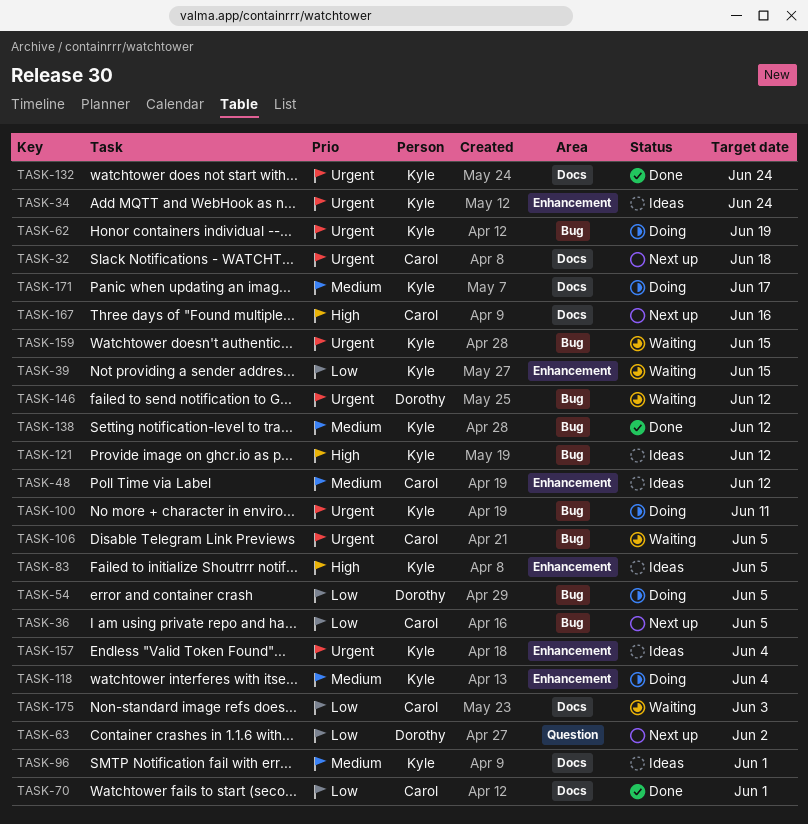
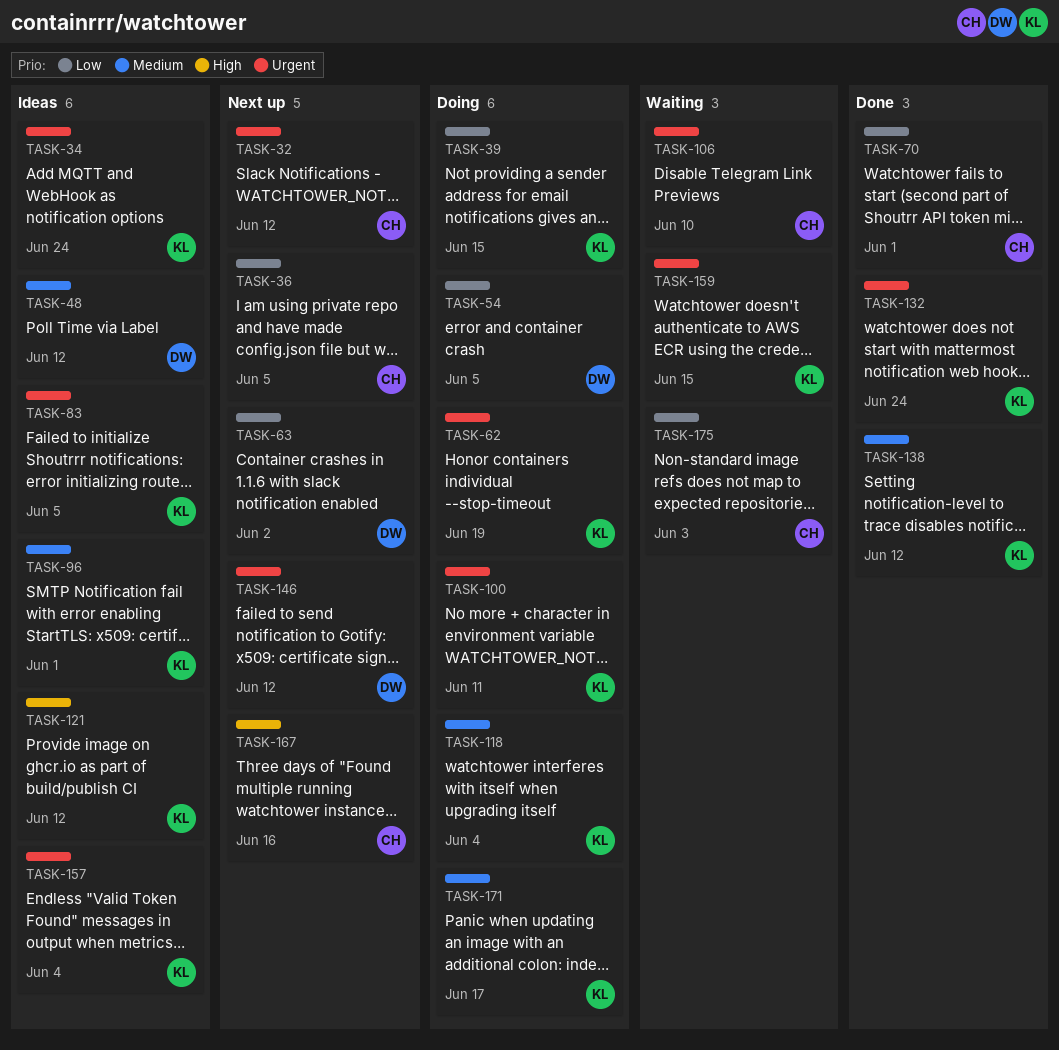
TASK-32, due: Jun 18 -> Jun 12
TASK-39, status: Waiting -> Doing
TASK-48, owner: Carol -> Dorothy
TASK-83, priority: High -> Urgent
TASK-106, due: Jun 5 -> Jun 10
TASK-146, status: Waiting -> Next up

